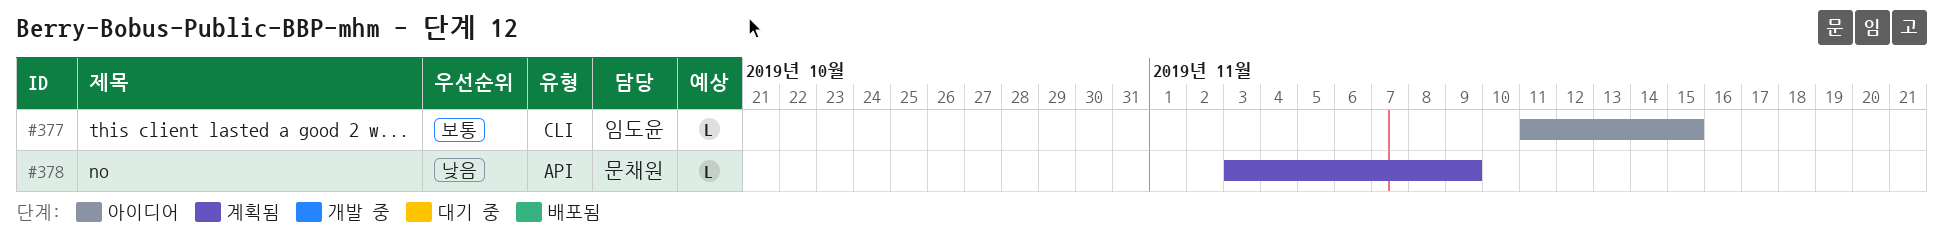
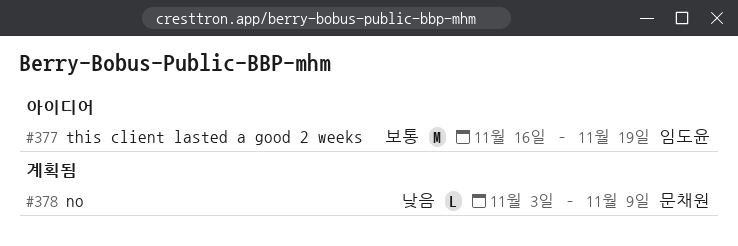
#377, estimate: L -> M
#377, start: Nov 11 -> Nov 16
#377, due: Nov 15 -> Nov 19

